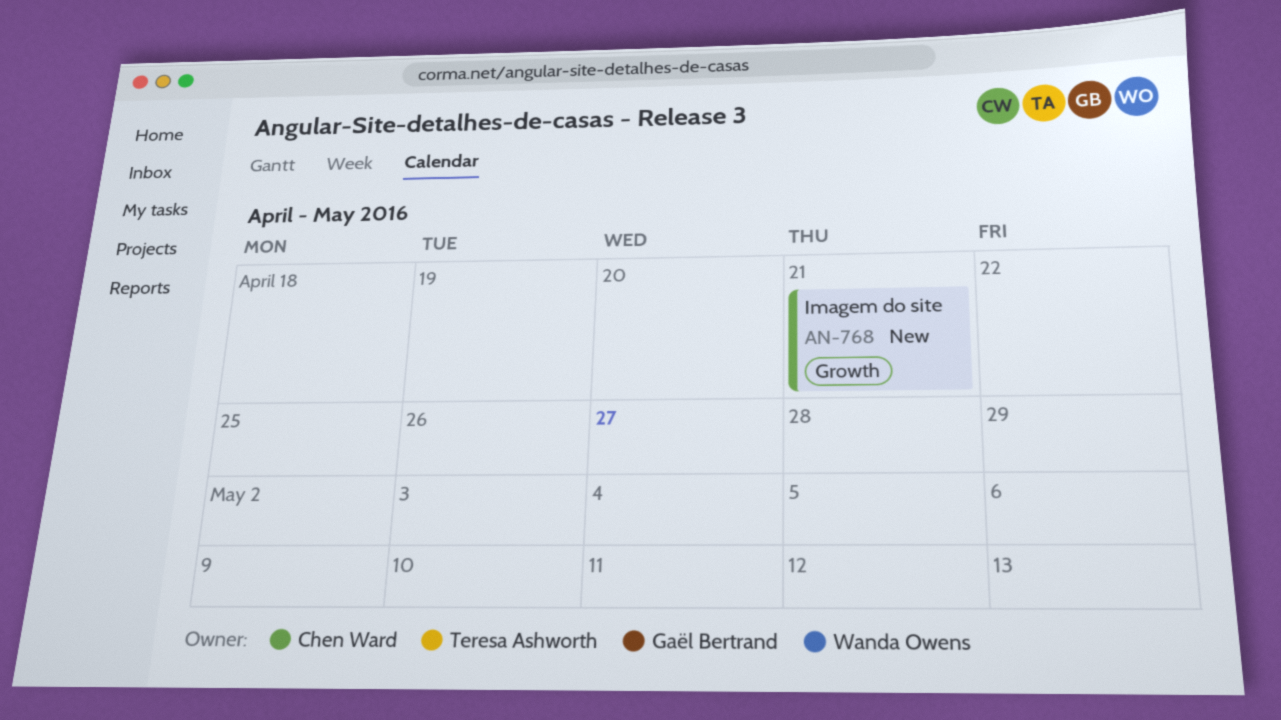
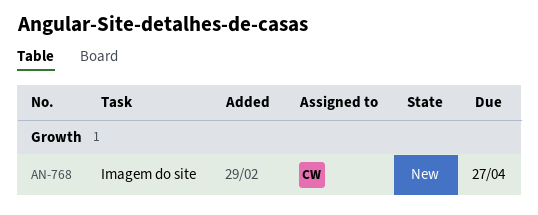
AN-768, due: Apr 21 -> Apr 27

